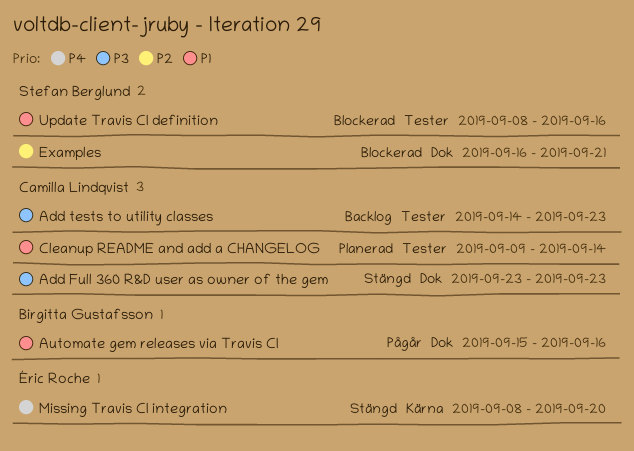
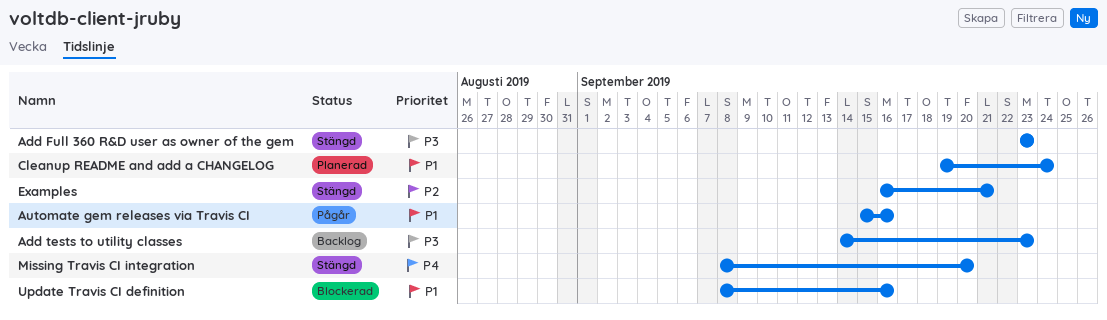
Cleanup README and add a CHANGELOG, start: Sep 9 -> Sep 19
Cleanup README and add a CHANGELOG, due: Sep 14 -> Sep 24
Examples, status: Blockerad -> Stängd

